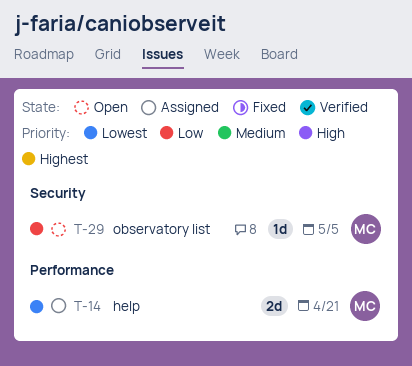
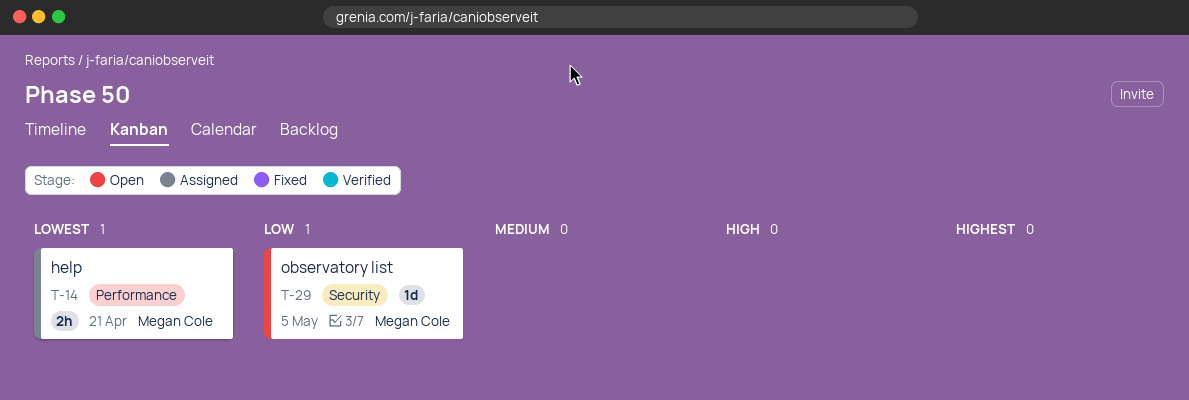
T-14, estimate: 2d -> 2h

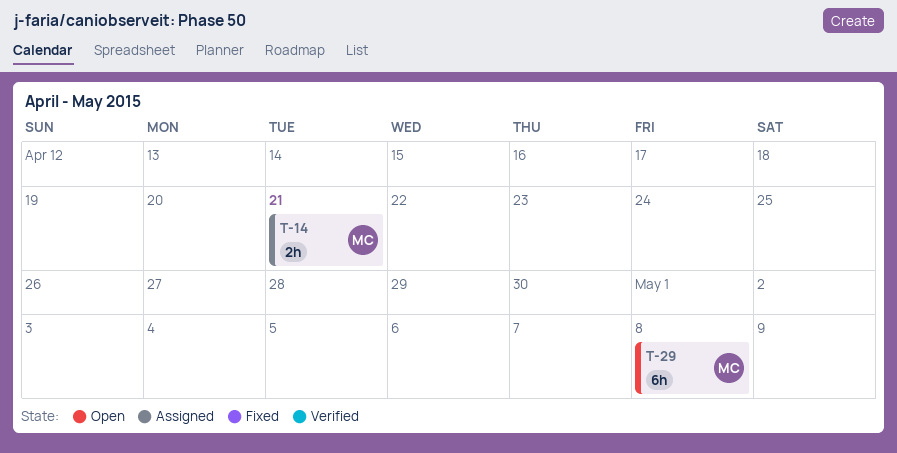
T-29, estimate: 1d -> 6h
T-29, due: May 5 -> May 8

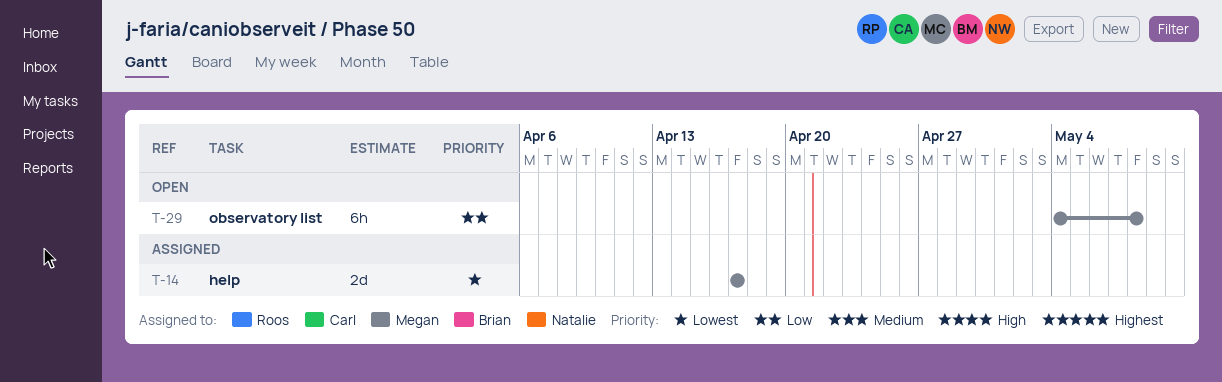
T-14, estimate: 2h -> 2d
T-14, due: Apr 21 -> Apr 17

